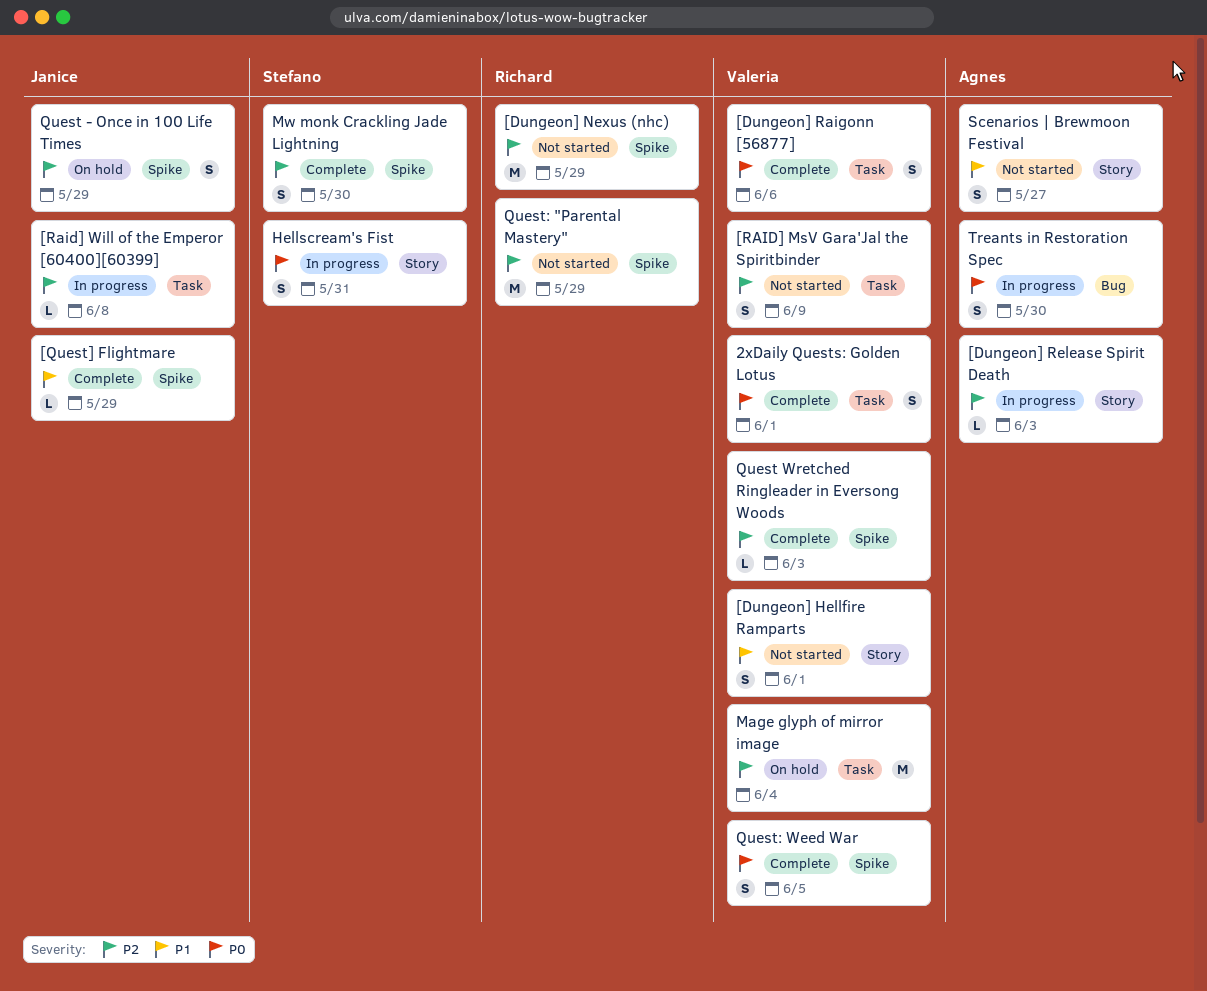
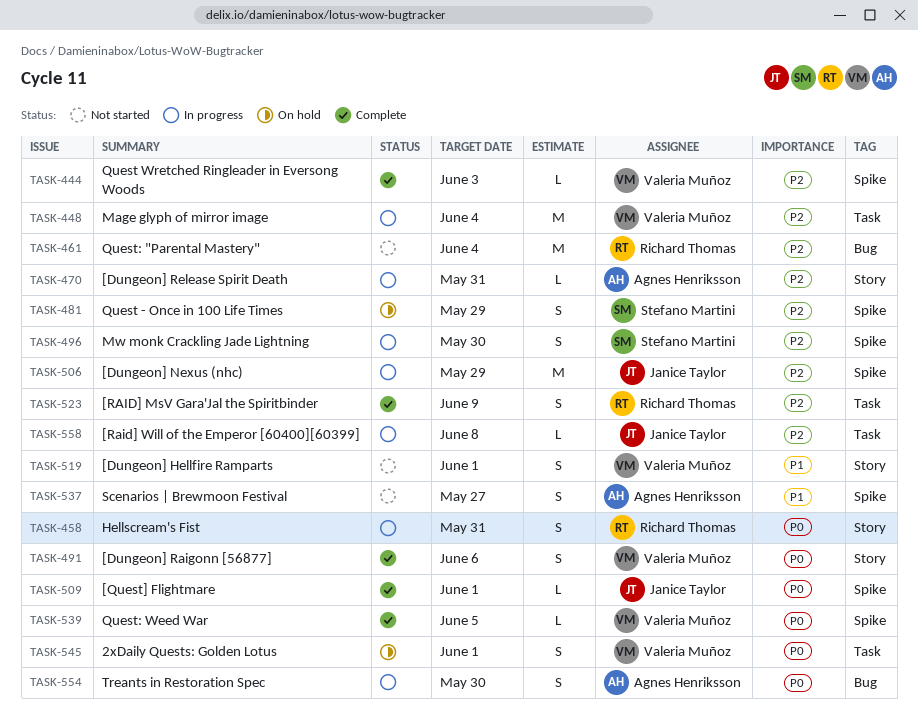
2xDaily Quests: Golden Lotus, status: Complete -> On hold
[Dungeon] Nexus (nhc), status: Not started -> In progress
[Dungeon] Nexus (nhc), owner: Richard Thomas -> Janice Taylor
[Dungeon] Raigonn [56877], label: Task -> Story
[Dungeon] Release Spirit Death, due: Jun 3 -> May 31
[Quest] Flightmare, priority: P1 -> P0
[Quest] Flightmare, due: May 29 -> Jun 1
[RAID] MsV Gara'Jal the Spiritbinder, status: Not started -> Complete
[RAID] MsV Gara'Jal the Spiritbinder, owner: Valeria Muñoz -> Richard Thomas
Hellscream's Fist, owner: Stefano Martini -> Richard Thomas
Mage glyph of mirror image, status: On hold -> In progress
Mw monk Crackling Jade Lightning, status: Complete -> In progress
Quest - Once in 100 Life Times, owner: Janice Taylor -> Stefano Martini
Quest: "Parental Mastery", label: Spike -> Bug
Quest: "Parental Mastery", due: May 29 -> Jun 4
Quest: Weed War, estimate: S -> L
Scenarios | Brewmoon Festival, label: Story -> Spike

